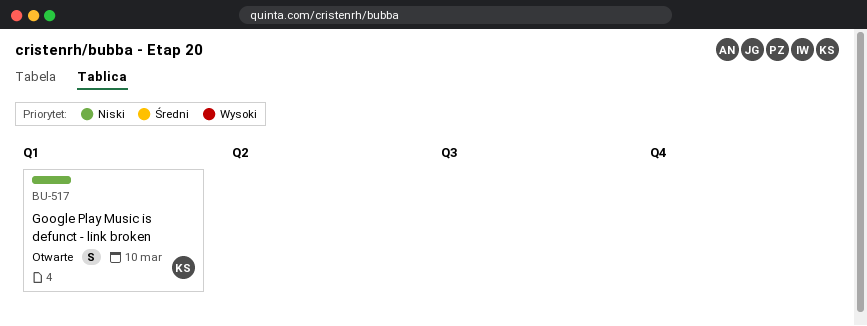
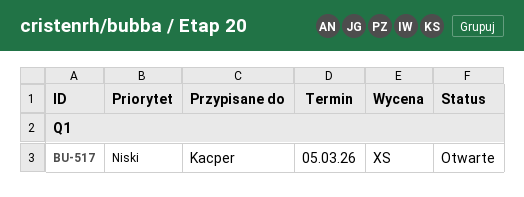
BU-517, estimate: S -> XS
BU-517, due: Mar 10 -> Mar 5

